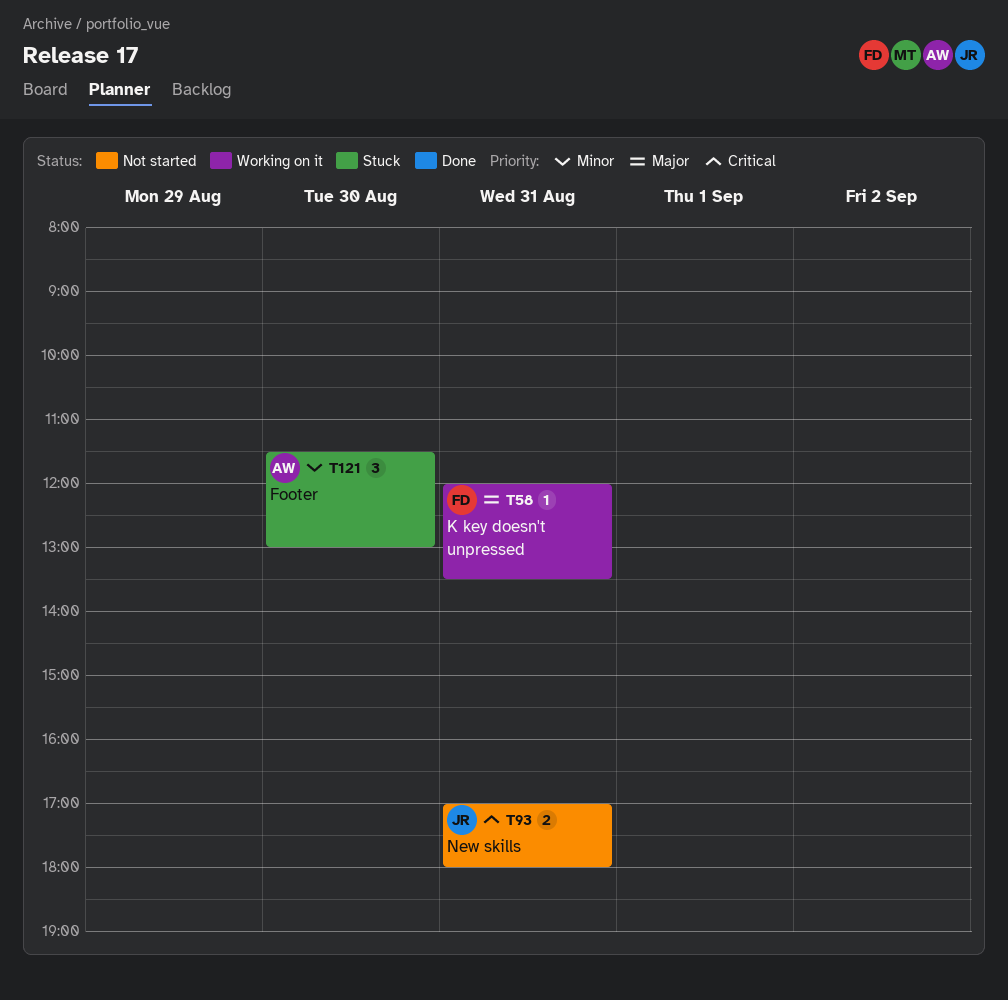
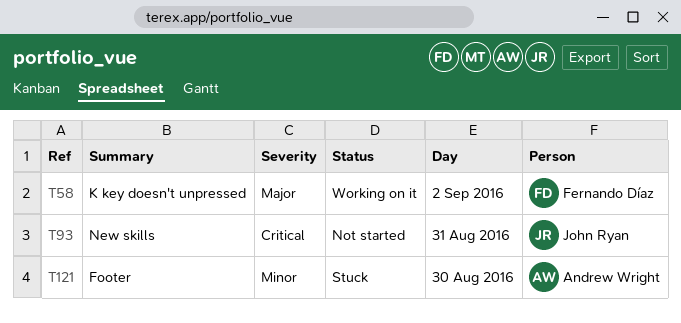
T58, day: Aug 31 -> Sep 2

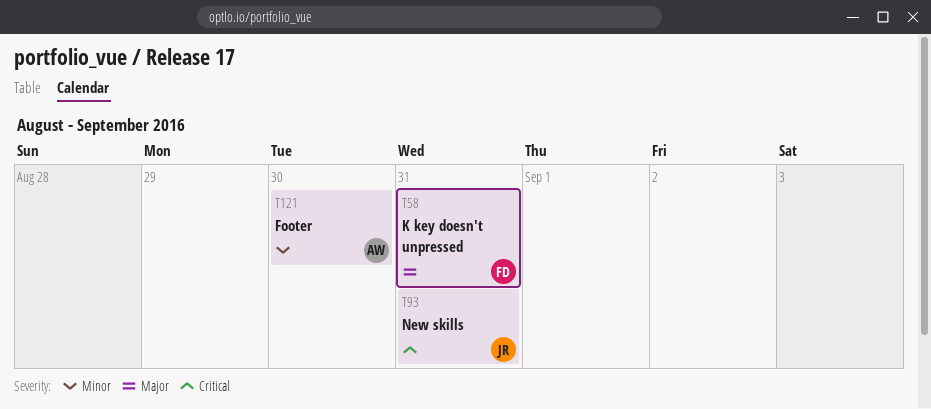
T58, day: Sep 2 -> Aug 31

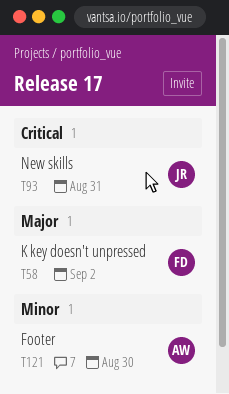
T58, day: Aug 31 -> Sep 2

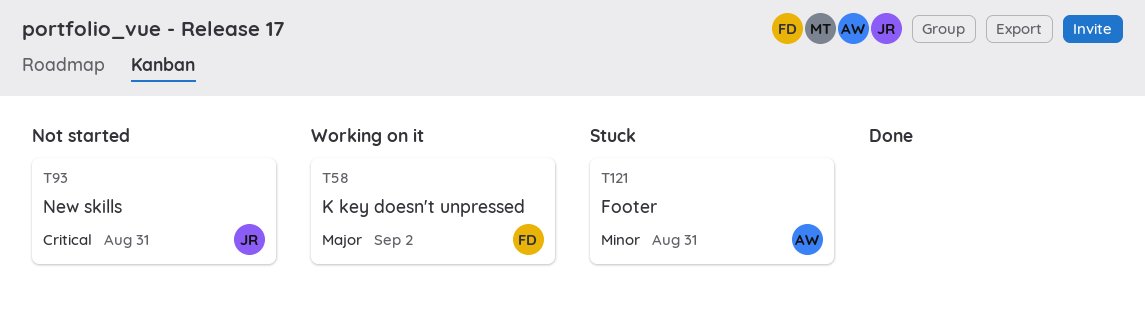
T121, day: Aug 30 -> Aug 31

